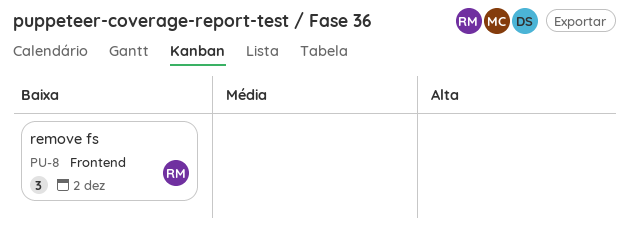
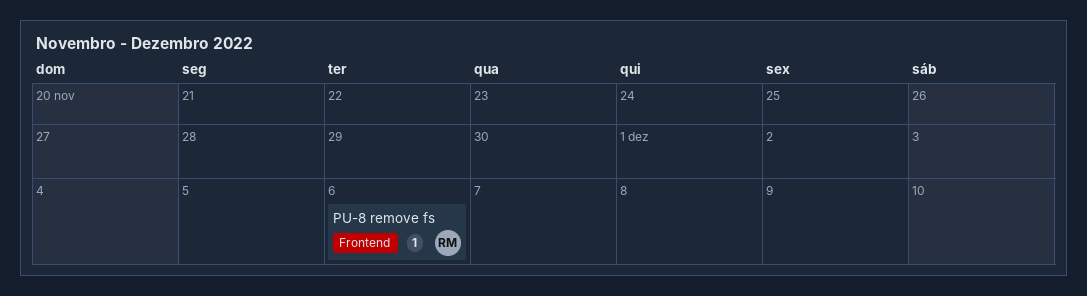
PU-8, estimate: 3 -> 1
PU-8, due: Dec 2 -> Dec 6

